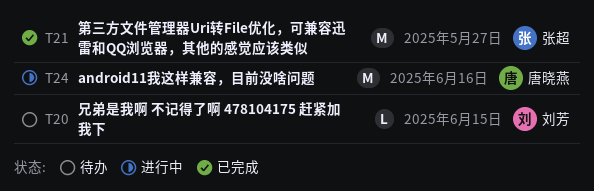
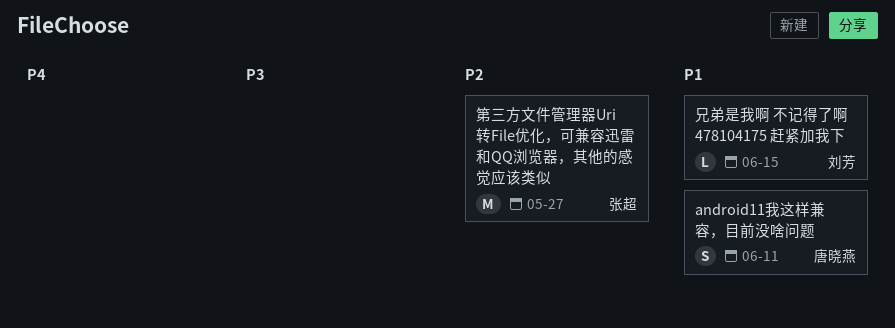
android11我这样兼容，目前没啥问题, estimate: M -> S
android11我这样兼容，目前没啥问题, due: Jun 16 -> Jun 11

